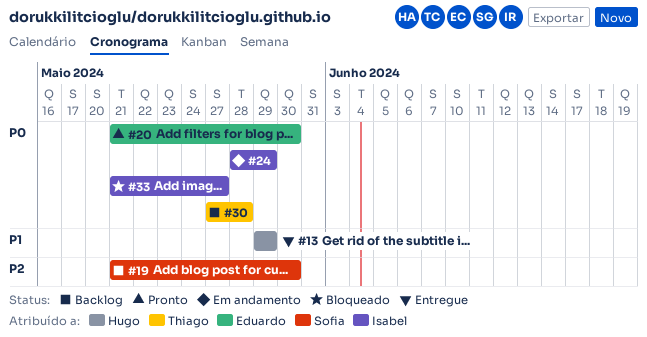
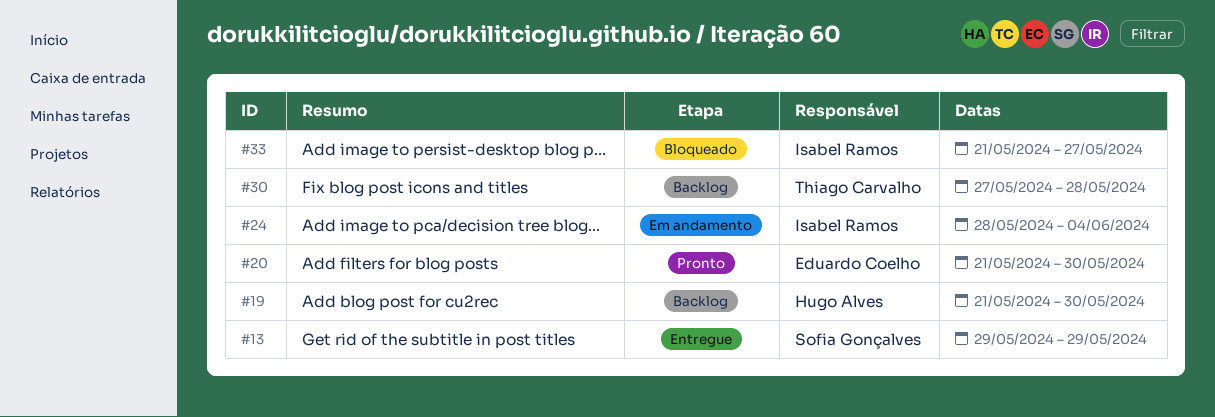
#13, owner: Hugo Alves -> Sofia Gonçalves
#19, owner: Sofia Gonçalves -> Hugo Alves
#24, due: May 29 -> Jun 4

